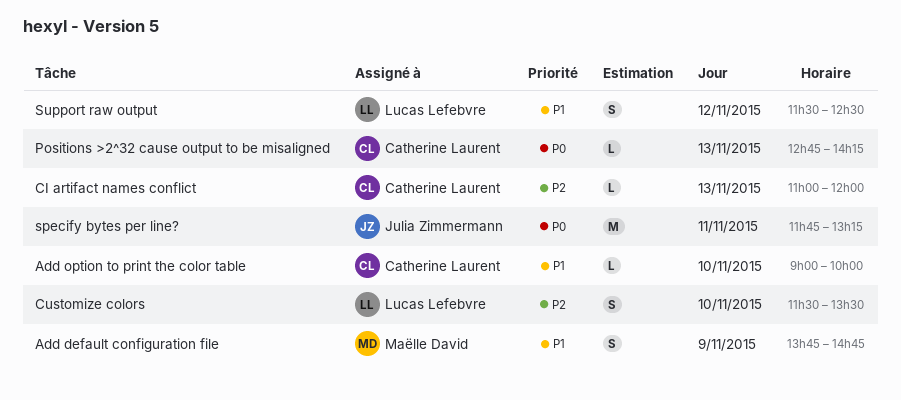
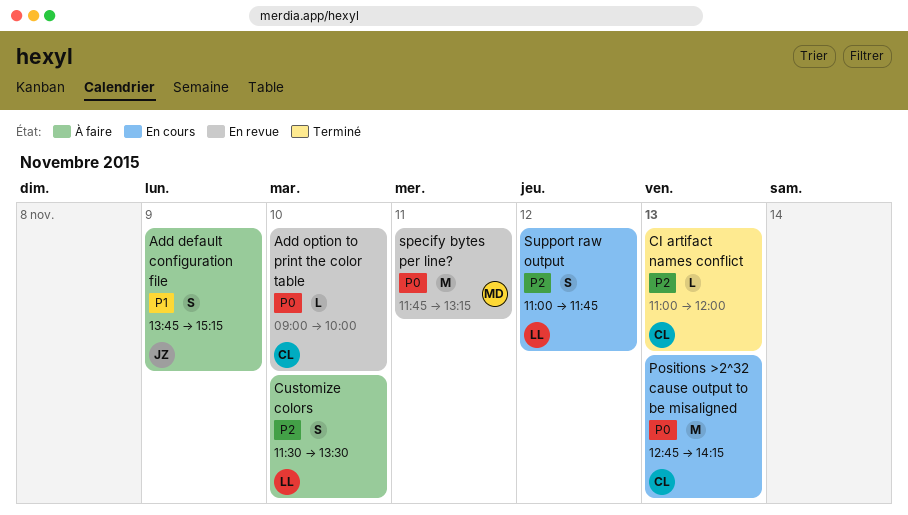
Add default configuration file, owner: Maëlle David -> Julia Zimmermann
Add default configuration file, ends: 14:45 -> 15:15
Add option to print the color table, priority: P1 -> P0
Positions >2^32 cause output to be misaligned, estimate: L -> M
specify bytes per line?, owner: Julia Zimmermann -> Maëlle David
Support raw output, priority: P1 -> P2
Support raw output, begins: 11:30 -> 11:00
Support raw output, ends: 12:30 -> 11:45

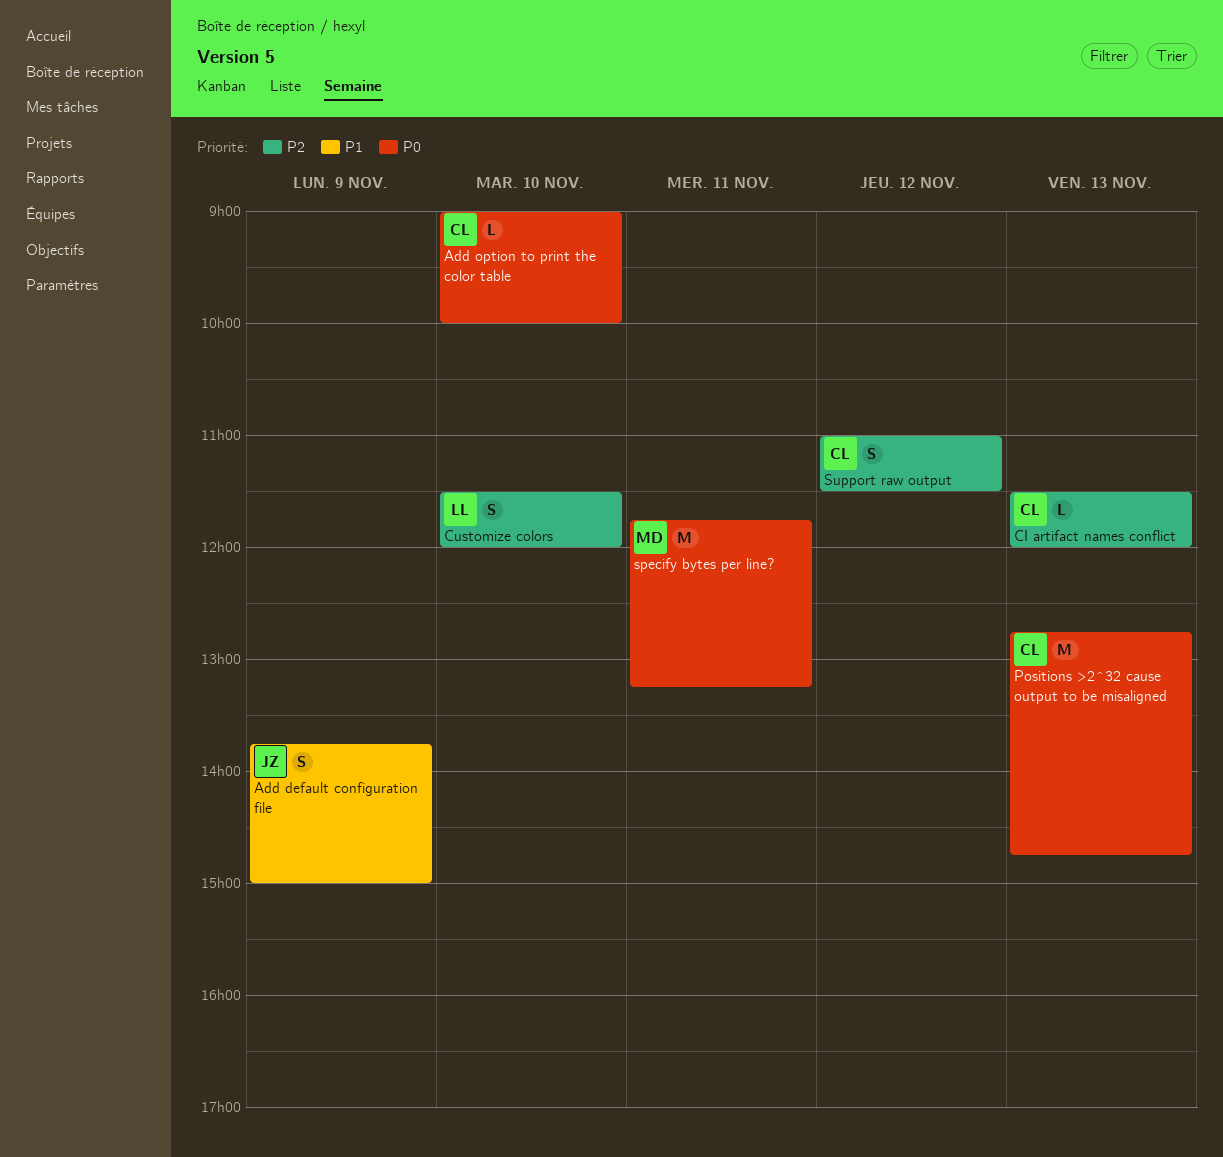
Add default configuration file, ends: 15:15 -> 15:00
CI artifact names conflict, begins: 11:00 -> 11:30
Customize colors, ends: 13:30 -> 12:00
Positions >2^32 cause output to be misaligned, ends: 14:15 -> 14:45
Support raw output, owner: LL -> CL
Support raw output, ends: 11:45 -> 11:30

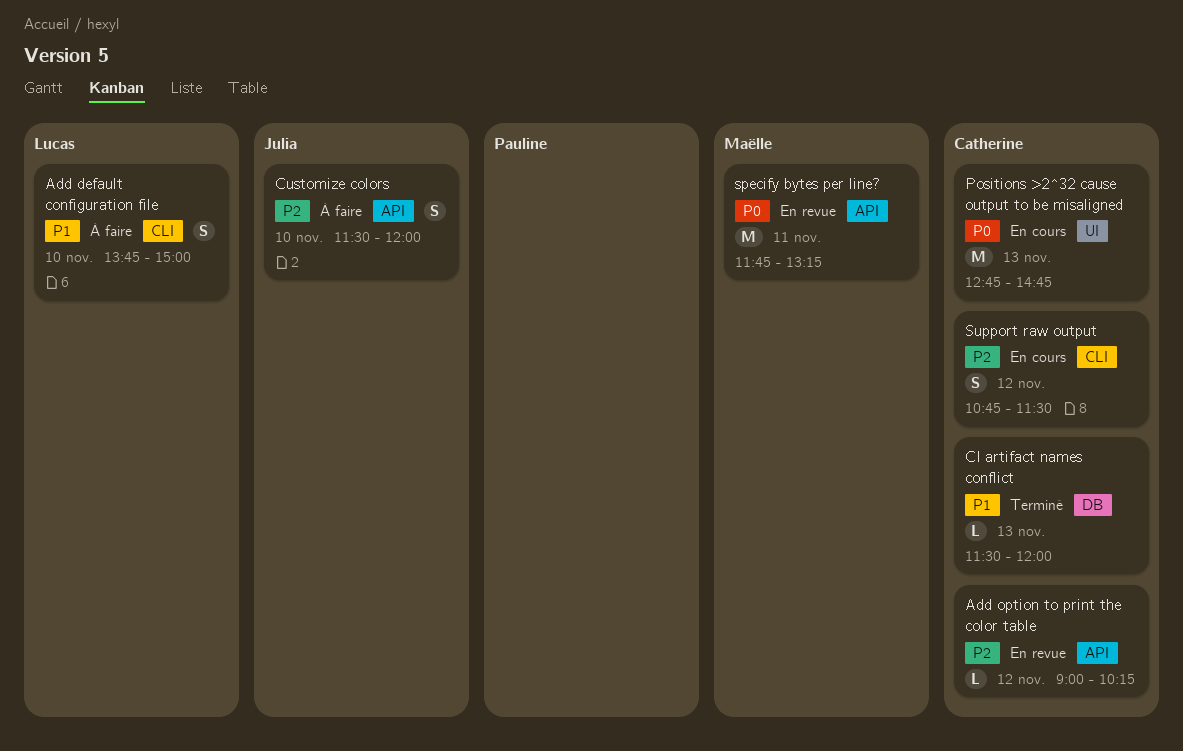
Add default configuration file, owner: Julia -> Lucas
Add default configuration file, day: Nov 9 -> Nov 10
Add option to print the color table, priority: P0 -> P2
Add option to print the color table, day: Nov 10 -> Nov 12
Add option to print the color table, ends: 10:00 -> 10:15
CI artifact names conflict, priority: P2 -> P1
Customize colors, owner: Lucas -> Julia
Support raw output, begins: 11:00 -> 10:45

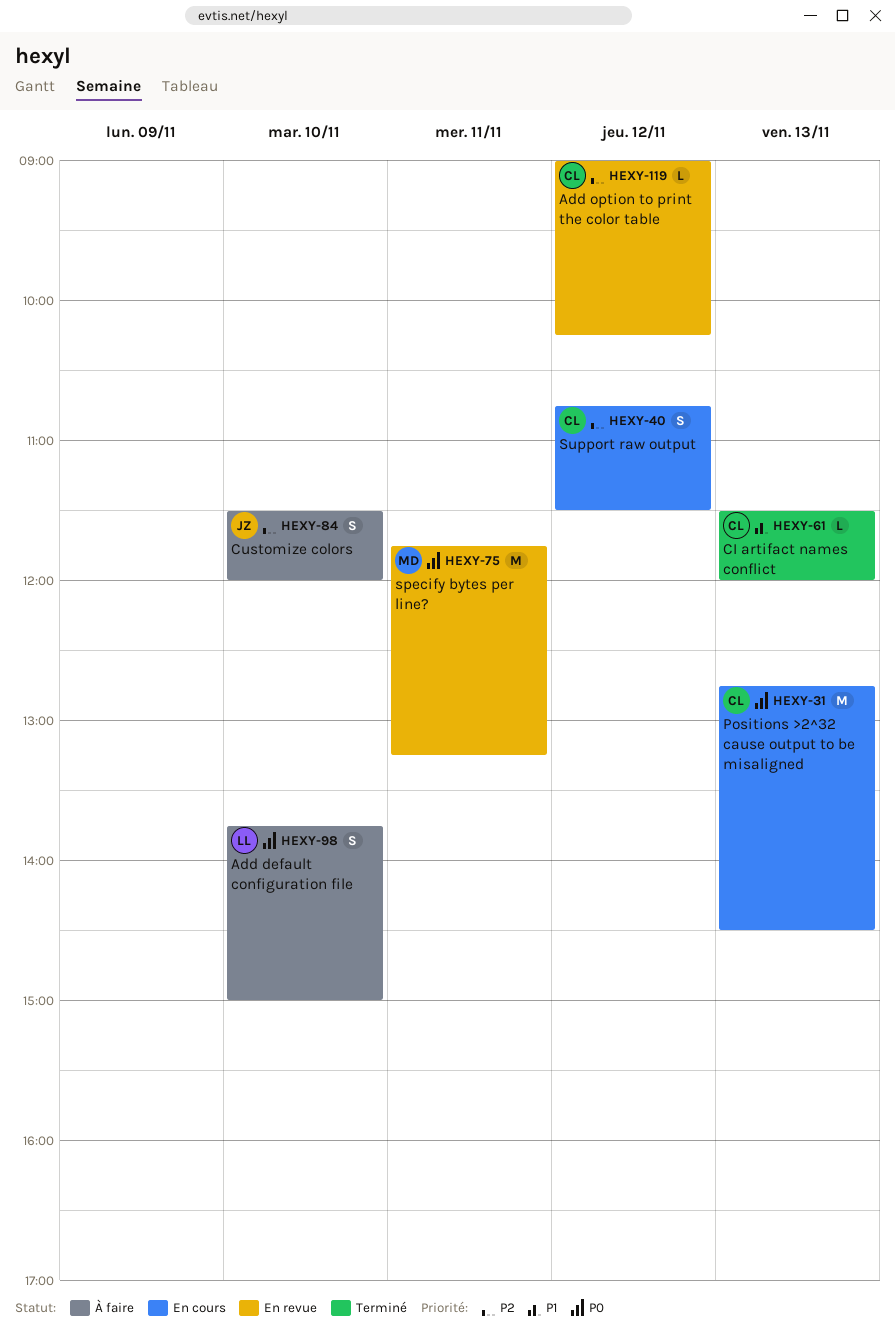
Add default configuration file, priority: P1 -> P0
Positions >2^32 cause output to be misaligned, ends: 14:45 -> 14:30

